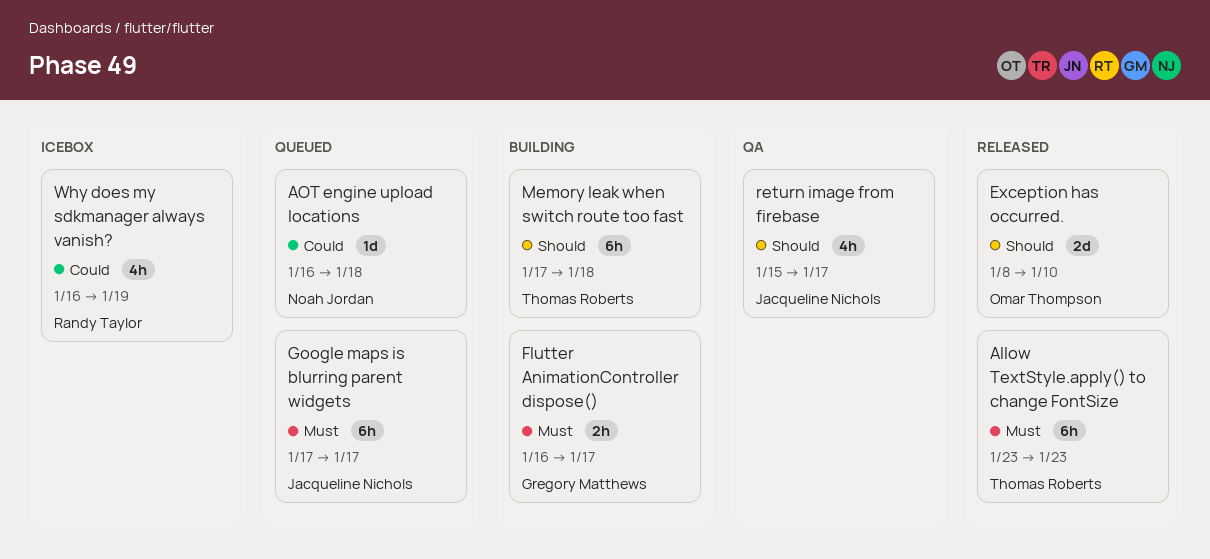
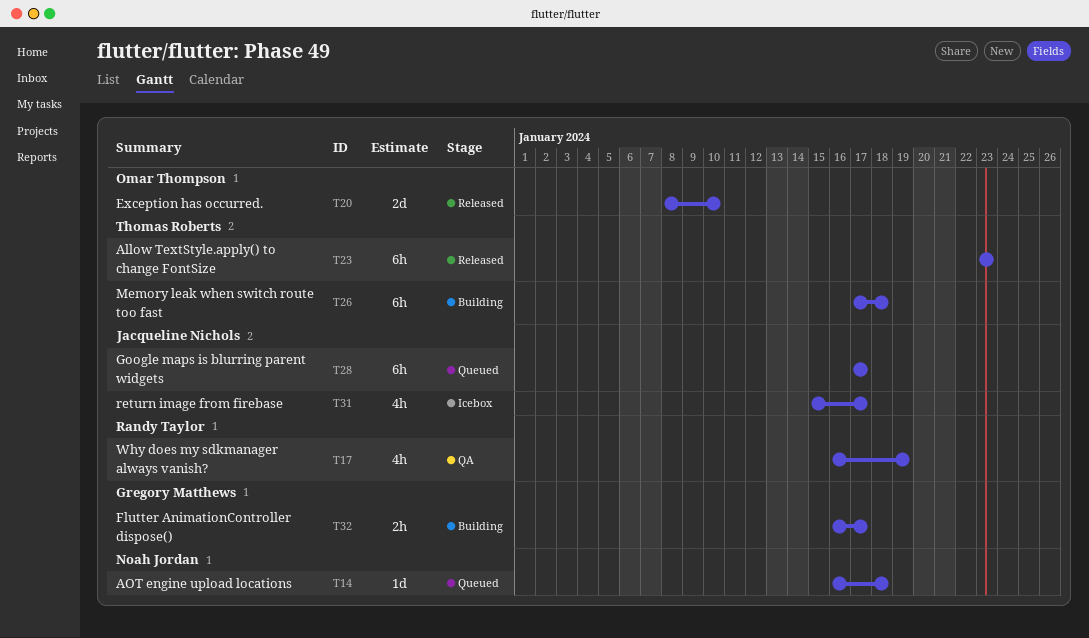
return image from firebase, status: QA -> Icebox
Why does my sdkmanager always vanish?, status: Icebox -> QA

